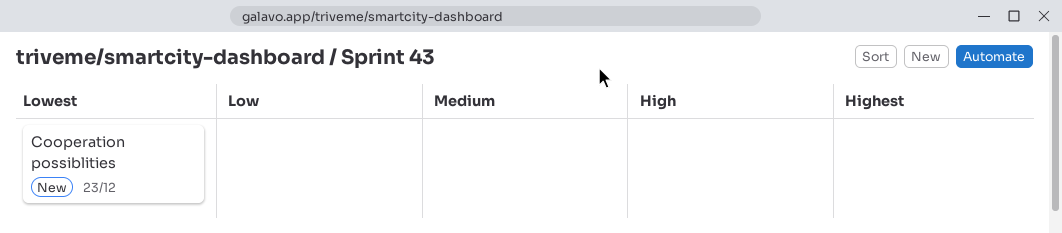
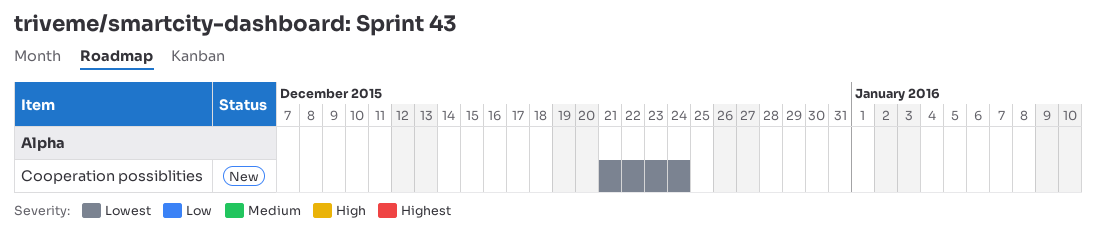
Cooperation possiblities, due: Dec 23 -> Dec 24

